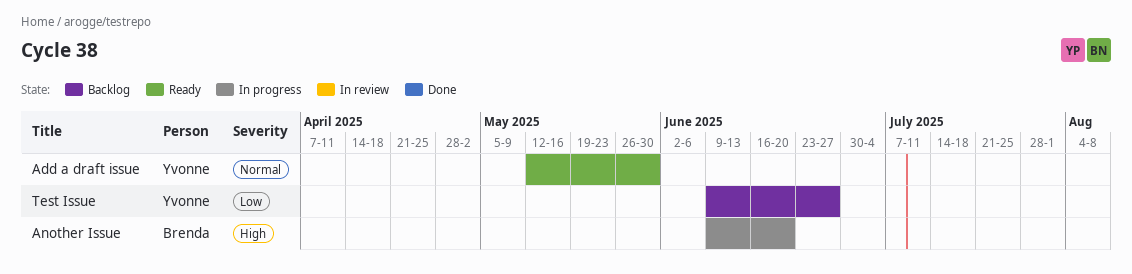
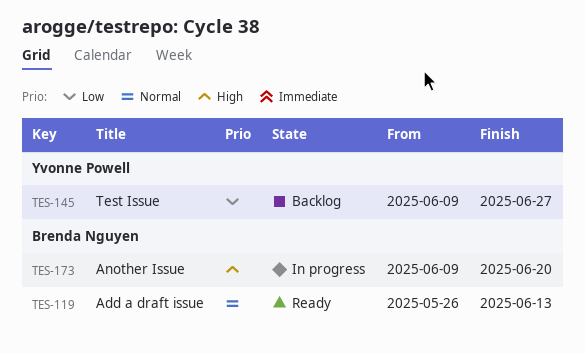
Add a draft issue, owner: Yvonne Powell -> Brenda Nguyen
Add a draft issue, start: May 12 -> May 26
Add a draft issue, due: May 30 -> Jun 13

